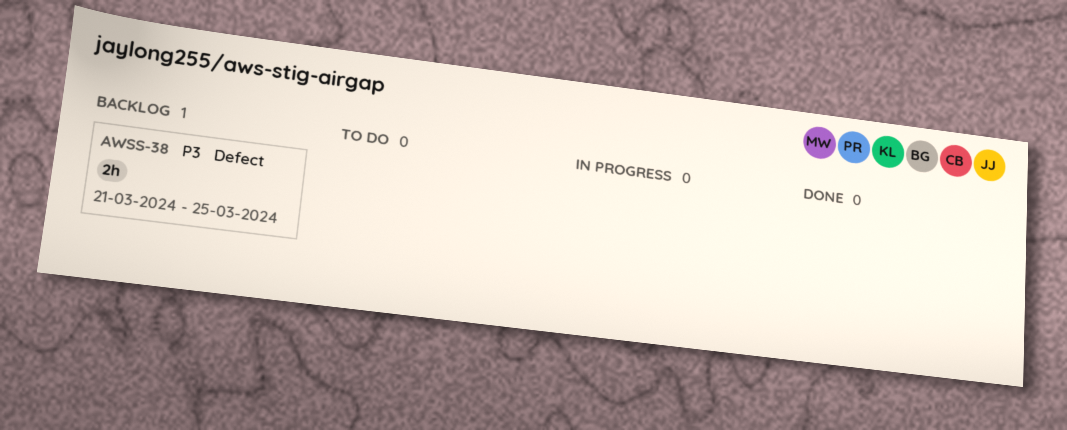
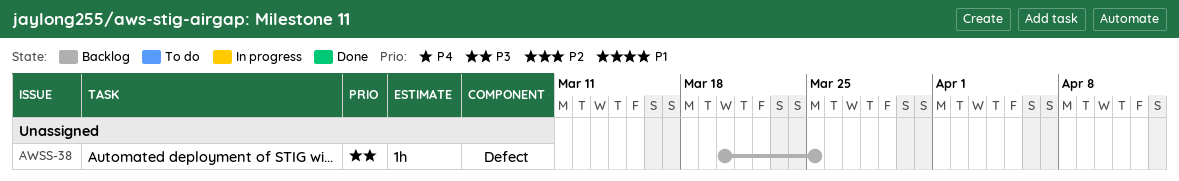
AWSS-38, estimate: 2h -> 1h
AWSS-38, start: Mar 21 -> Mar 20

